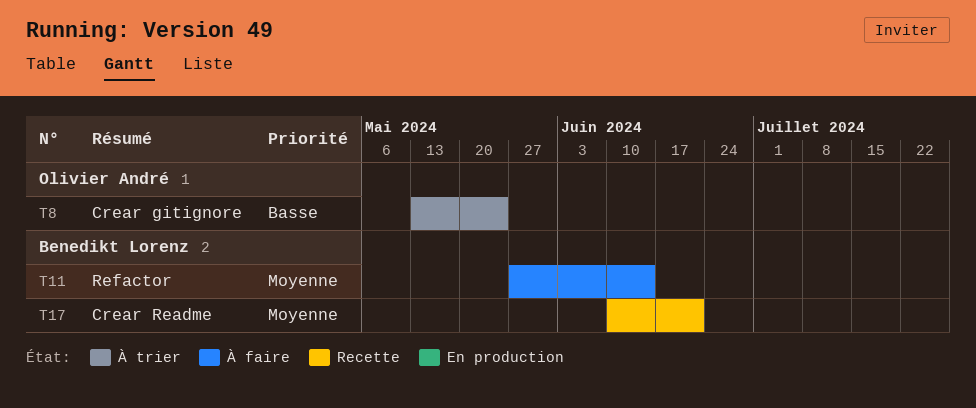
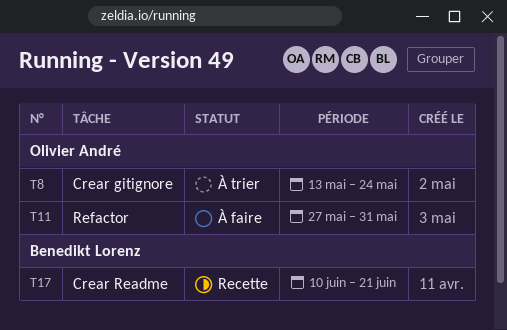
T11, owner: Benedikt Lorenz -> Olivier André
T11, due: Jun 14 -> May 31

